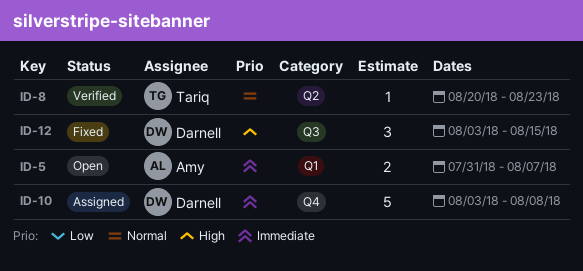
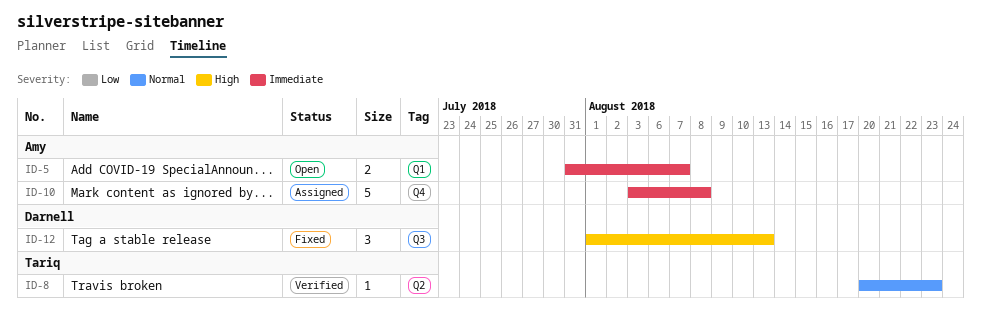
ID-10, owner: Darnell -> Amy
ID-12, start: Aug 3 -> Aug 1
ID-12, due: Aug 15 -> Aug 13

